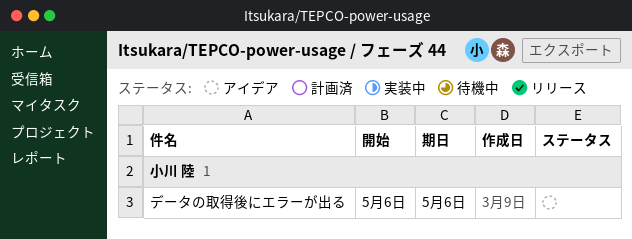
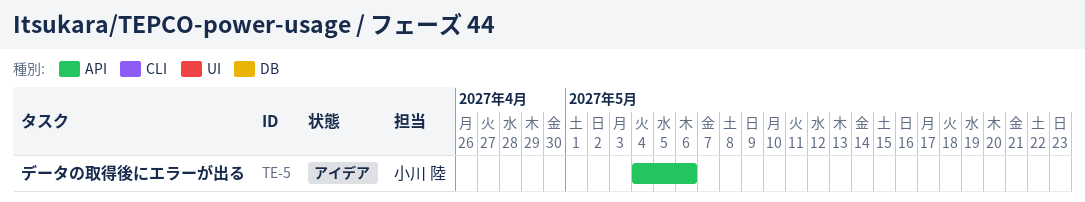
データの取得後にエラーが出る, start: May 6 -> May 4

